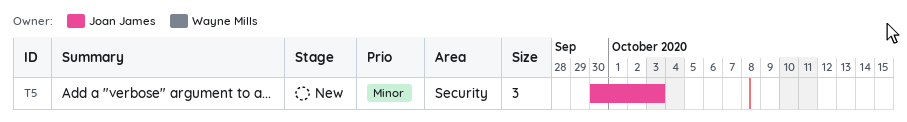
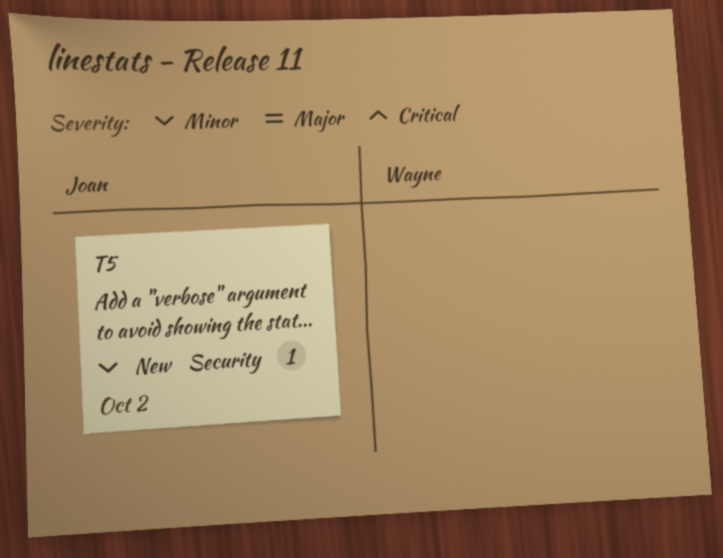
T5, estimate: 3 -> 1
T5, due: Oct 3 -> Oct 2

